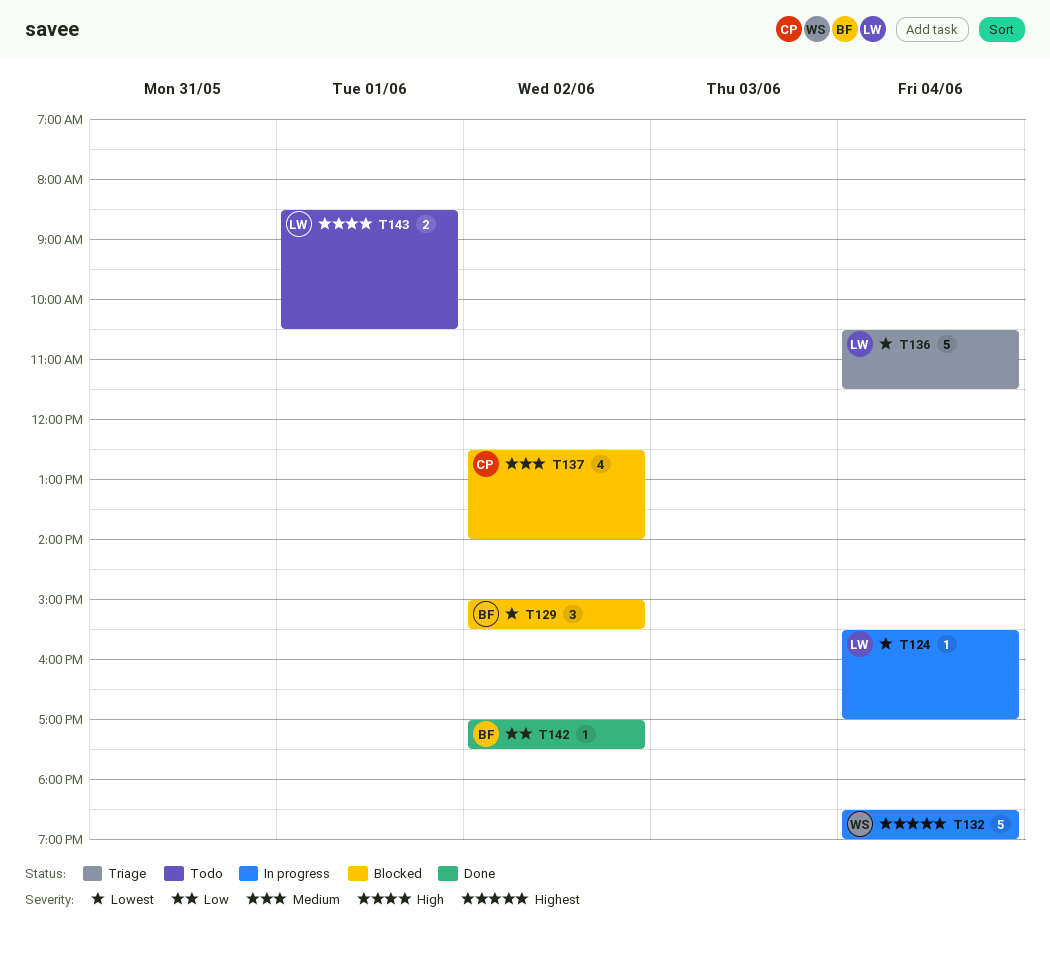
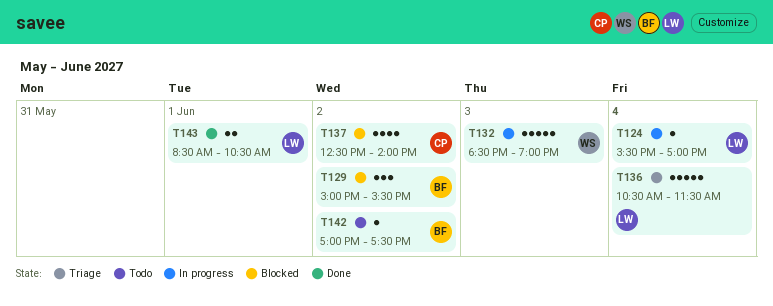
T132, day: Jun 4 -> Jun 3
T142, status: Done -> Todo
T143, status: Todo -> Done

